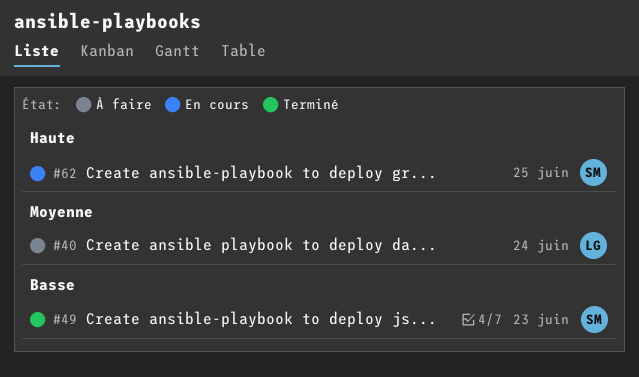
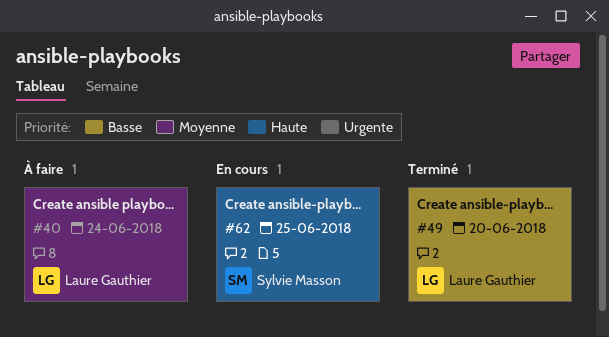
#49, owner: Sylvie Masson -> Laure Gauthier
#49, due: Jun 23 -> Jun 20

